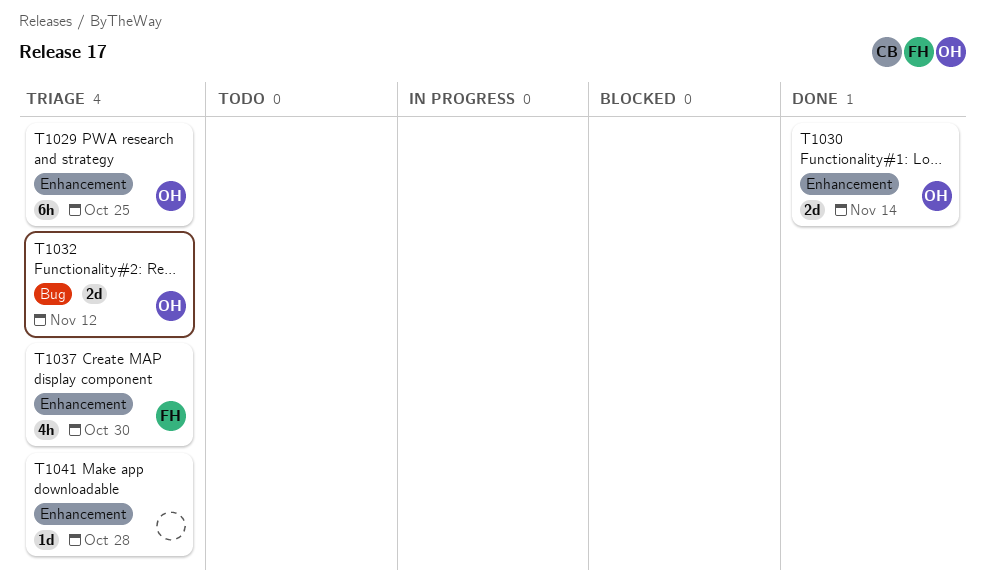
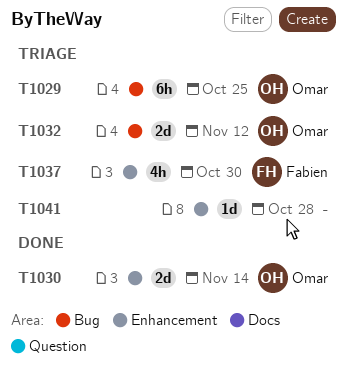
T1029, label: Enhancement -> Bug

